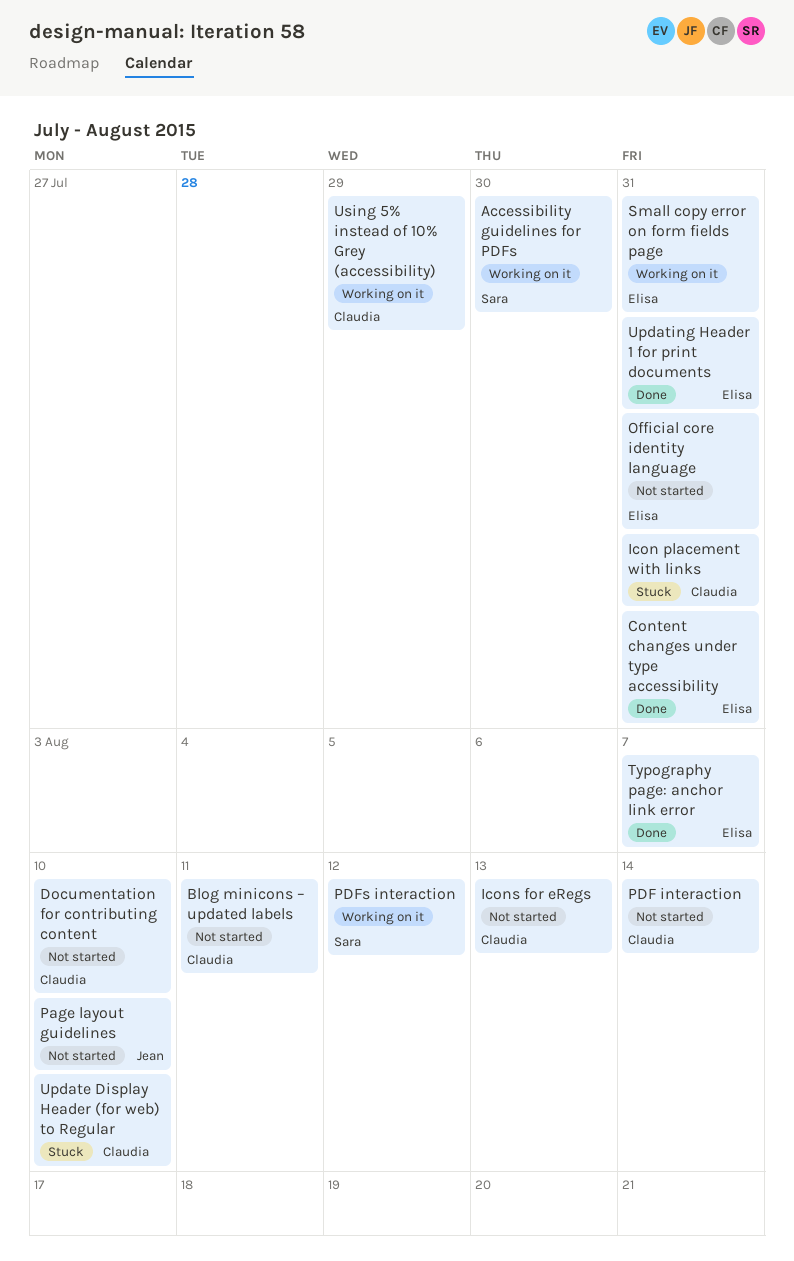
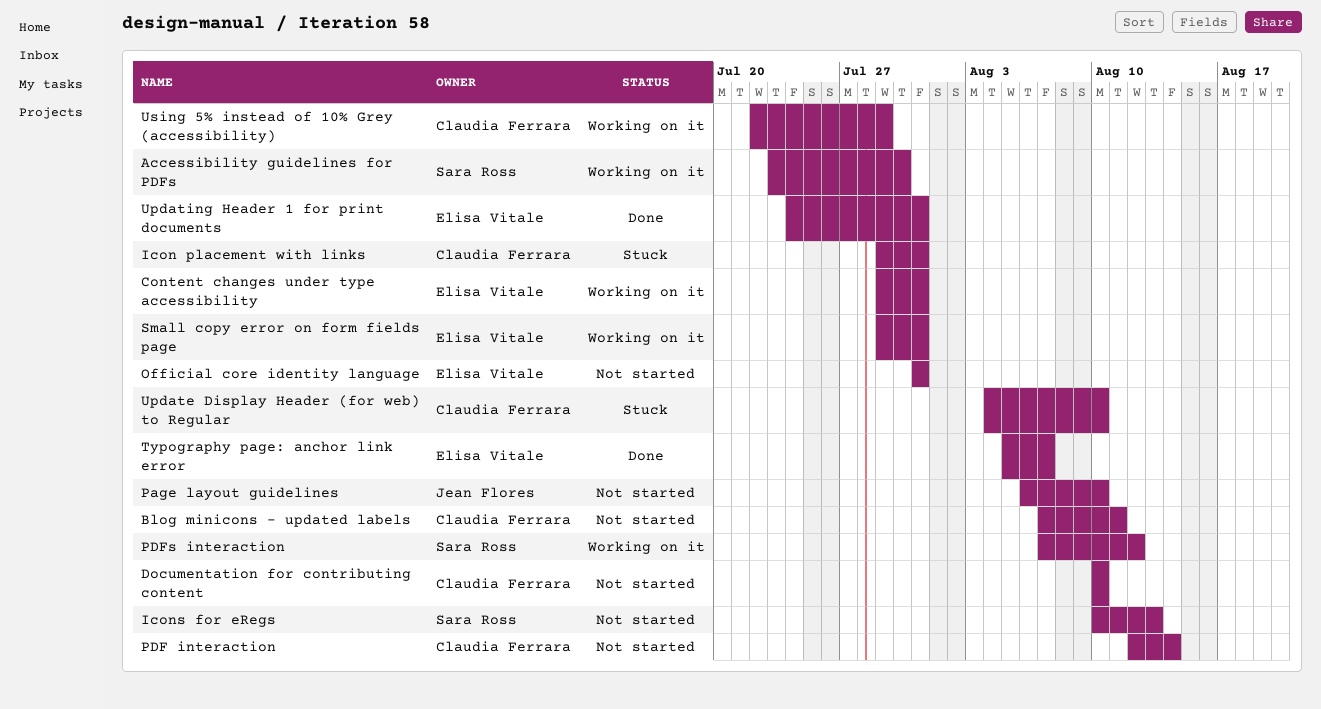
Content changes under type accessibility, status: Done -> Working on it
Icons for eRegs, owner: Claudia Ferrara -> Sara Ross

